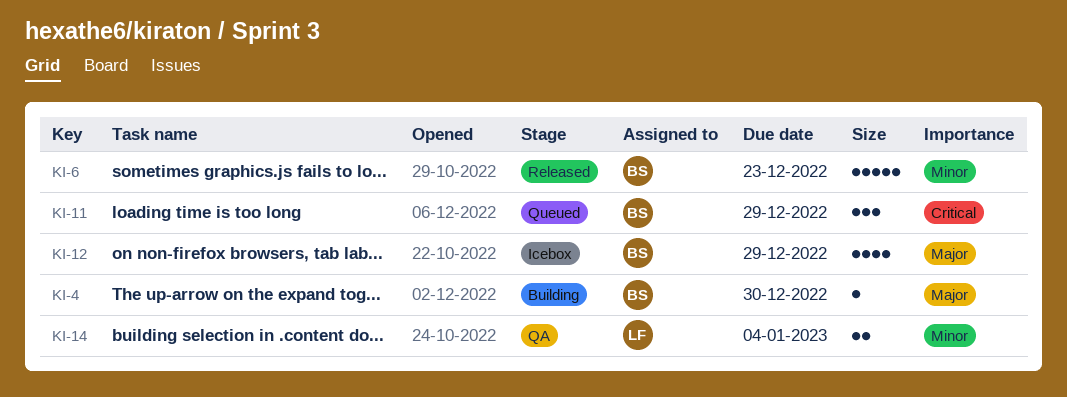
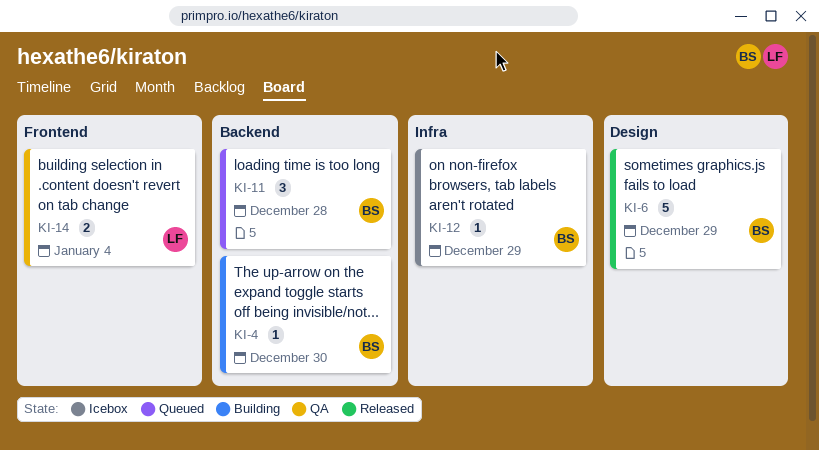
KI-6, due: Dec 23 -> Dec 29
KI-11, due: Dec 29 -> Dec 28
KI-12, estimate: 4 -> 1

